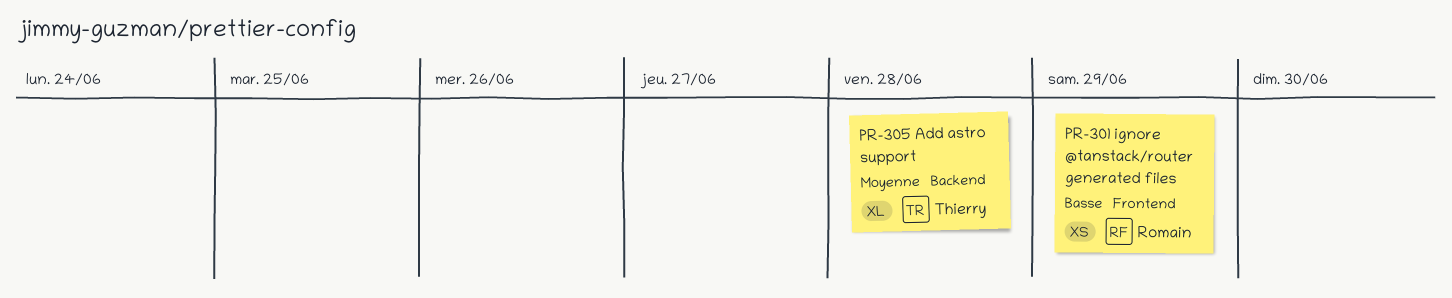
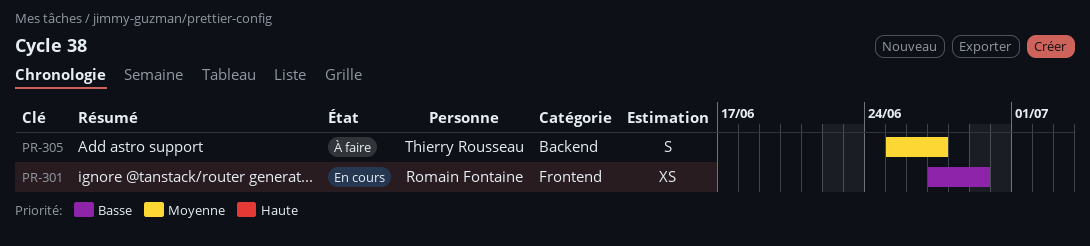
PR-305, estimate: XL -> S
PR-305, due: Jun 28 -> Jun 27

